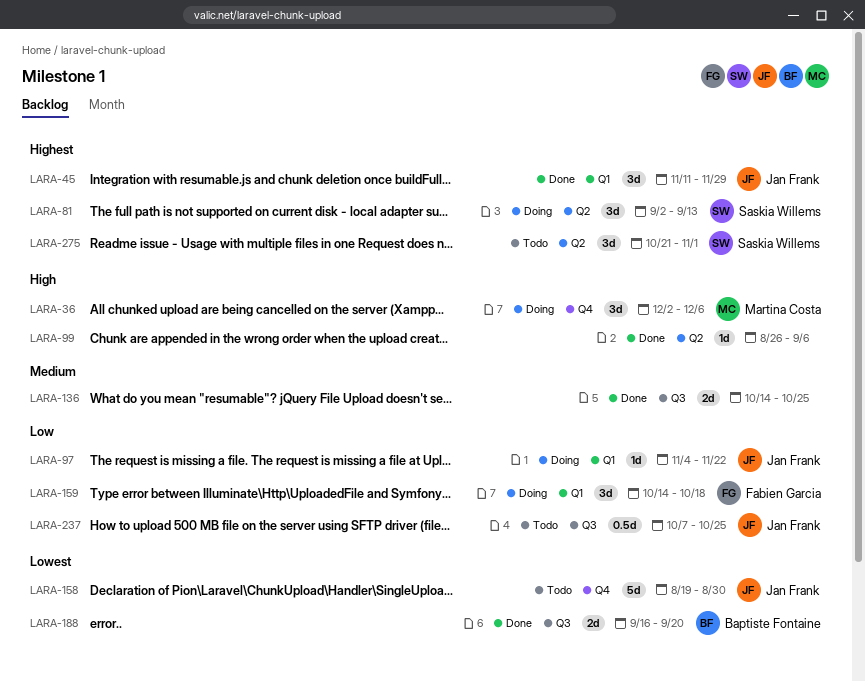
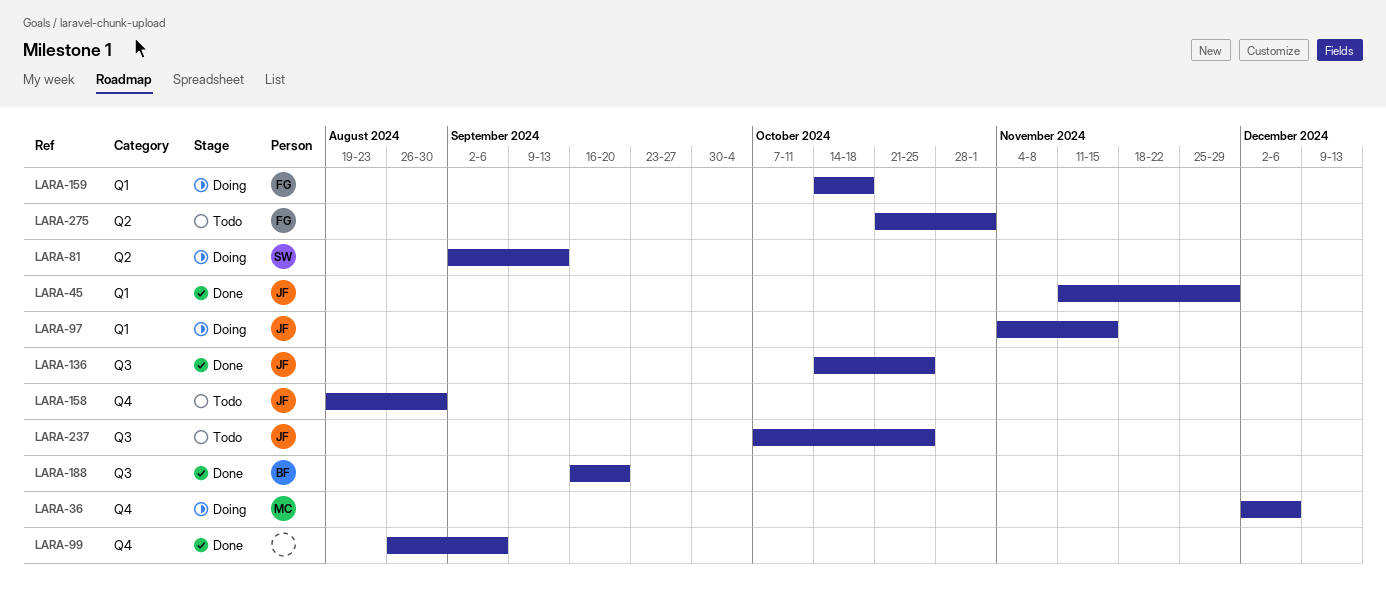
LARA-97, due: Nov 22 -> Nov 15
LARA-99, label: Q2 -> Q4
LARA-136, owner: none -> Jan Frank
LARA-275, owner: Saskia Willems -> Fabien Garcia

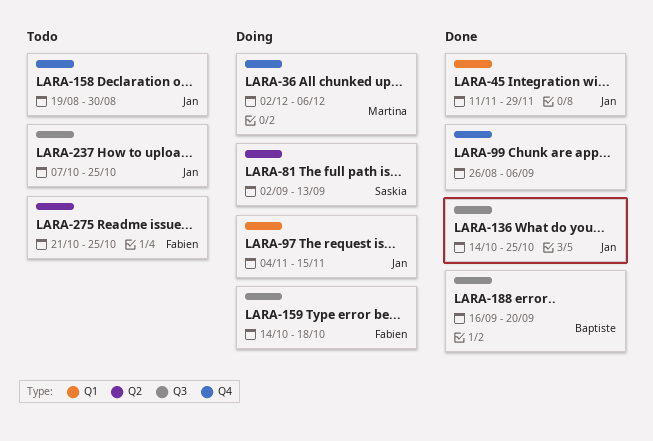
LARA-159, label: Q1 -> Q3
LARA-275, due: Nov 1 -> Oct 25

